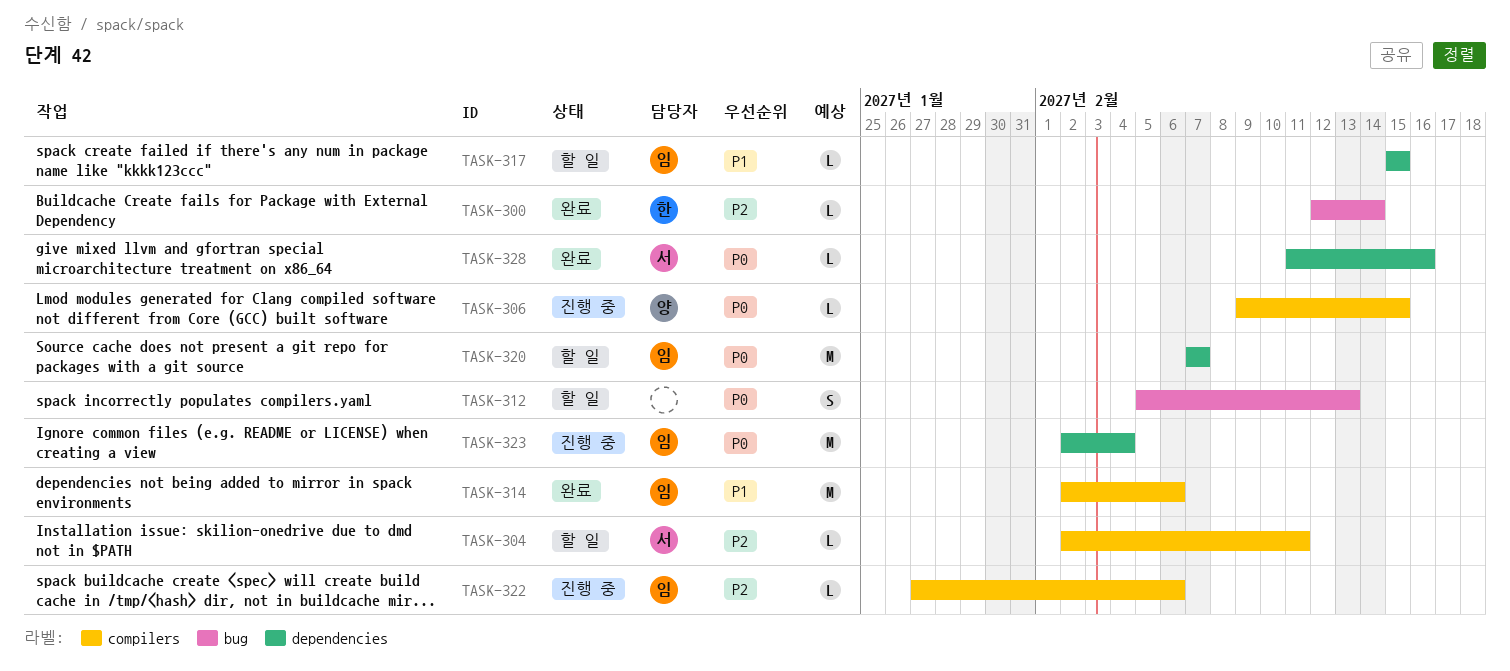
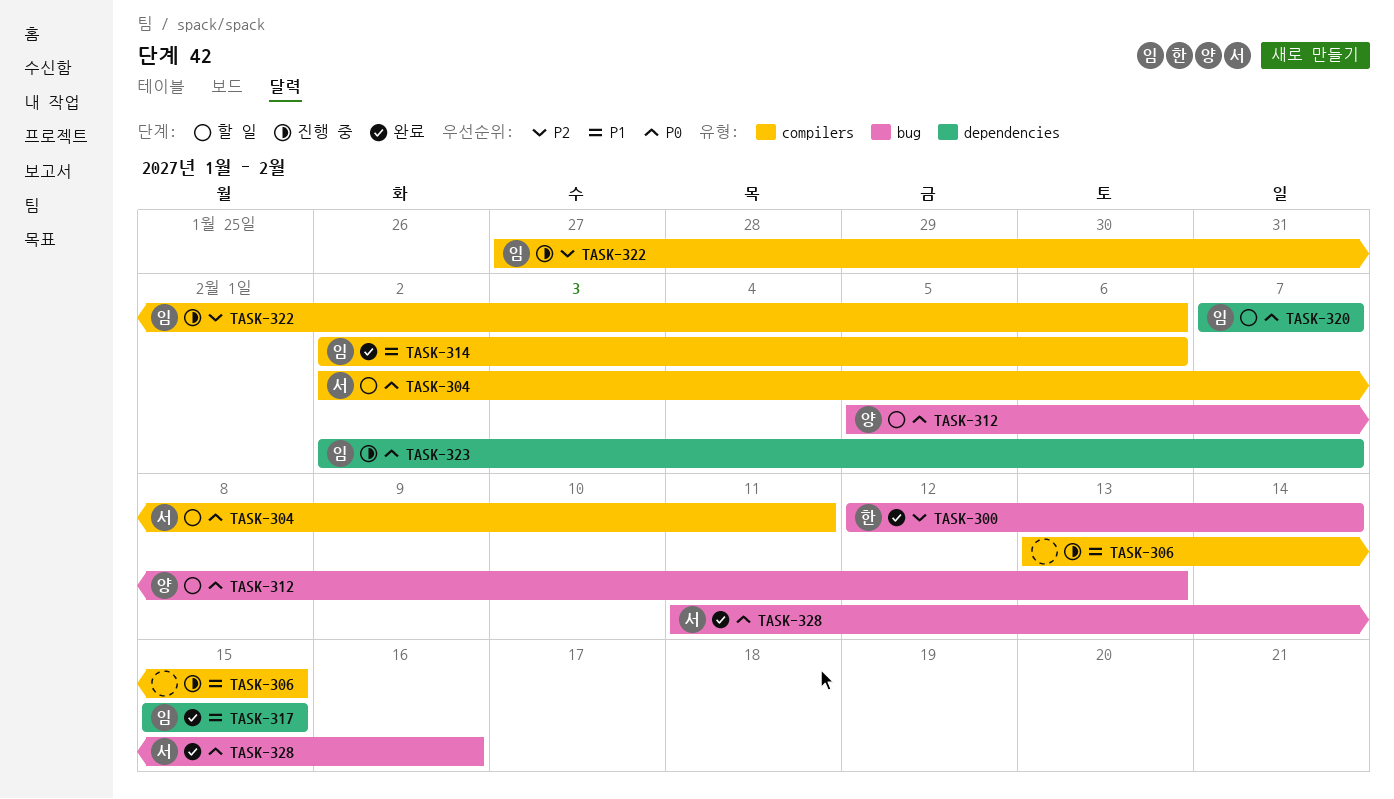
TASK-304, priority: P2 -> P0
TASK-306, owner: 양 -> none
TASK-306, priority: P0 -> P1
TASK-306, start: Feb 9 -> Feb 13
TASK-312, owner: none -> 양
TASK-317, status: 할 일 -> 완료
TASK-323, due: Feb 4 -> Feb 7
TASK-328, label: dependencies -> bug

